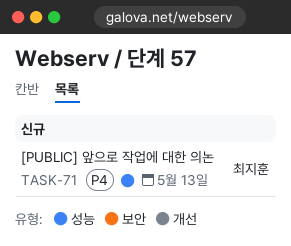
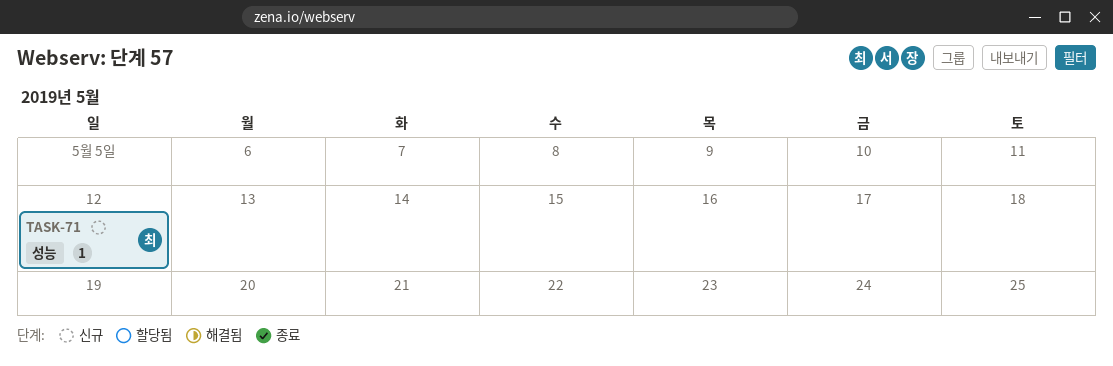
TASK-71, due: May 13 -> May 12

